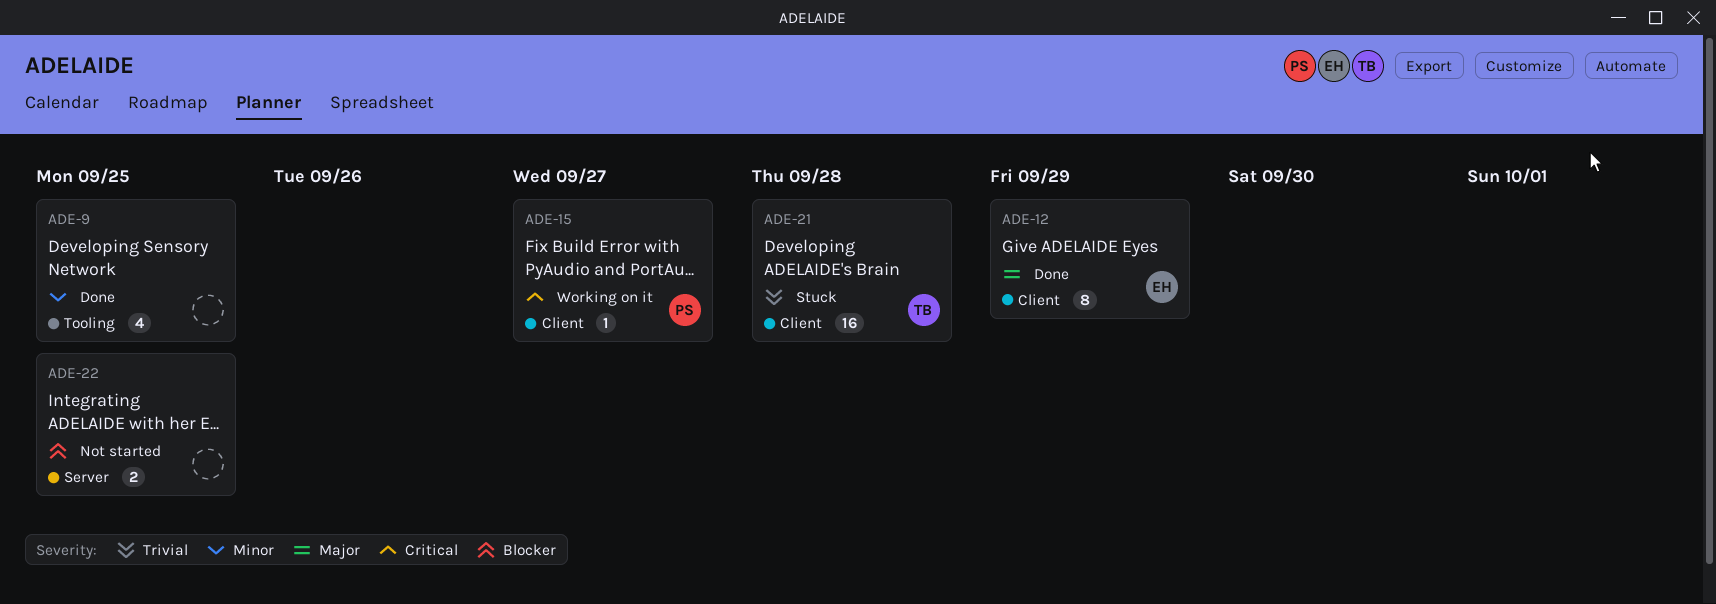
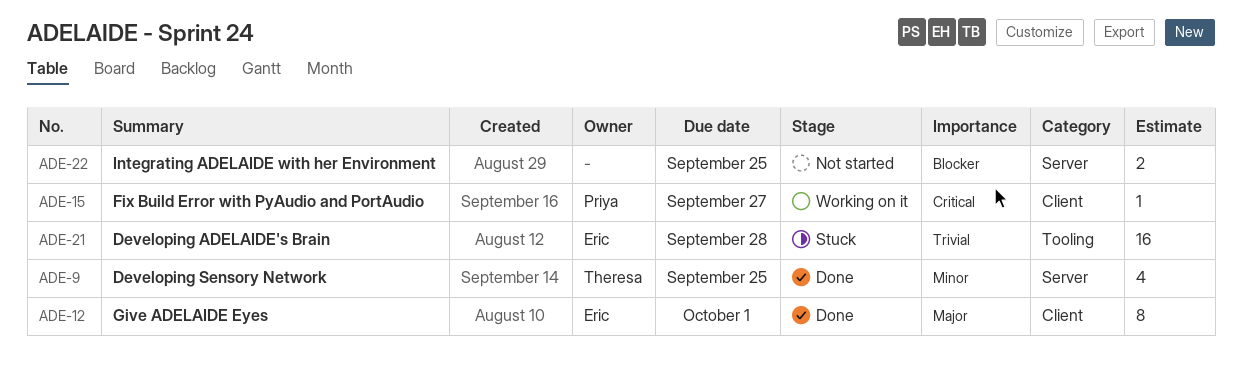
ADE-9, owner: none -> Theresa
ADE-9, label: Tooling -> Server
ADE-12, due: Sep 29 -> Oct 1
ADE-21, owner: Theresa -> Eric
ADE-21, label: Client -> Tooling

